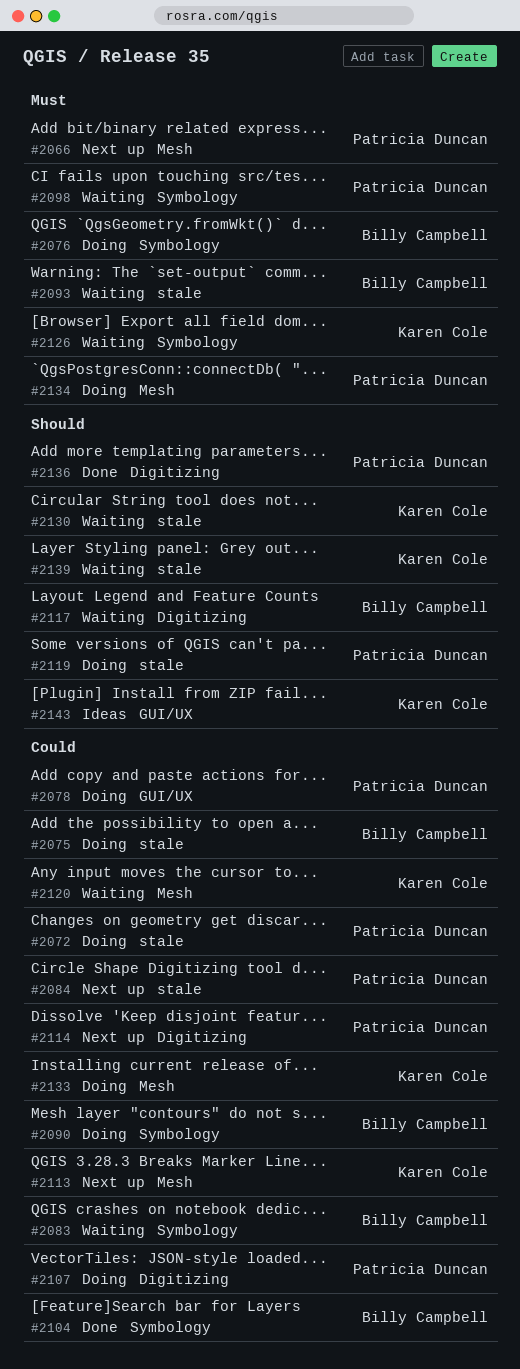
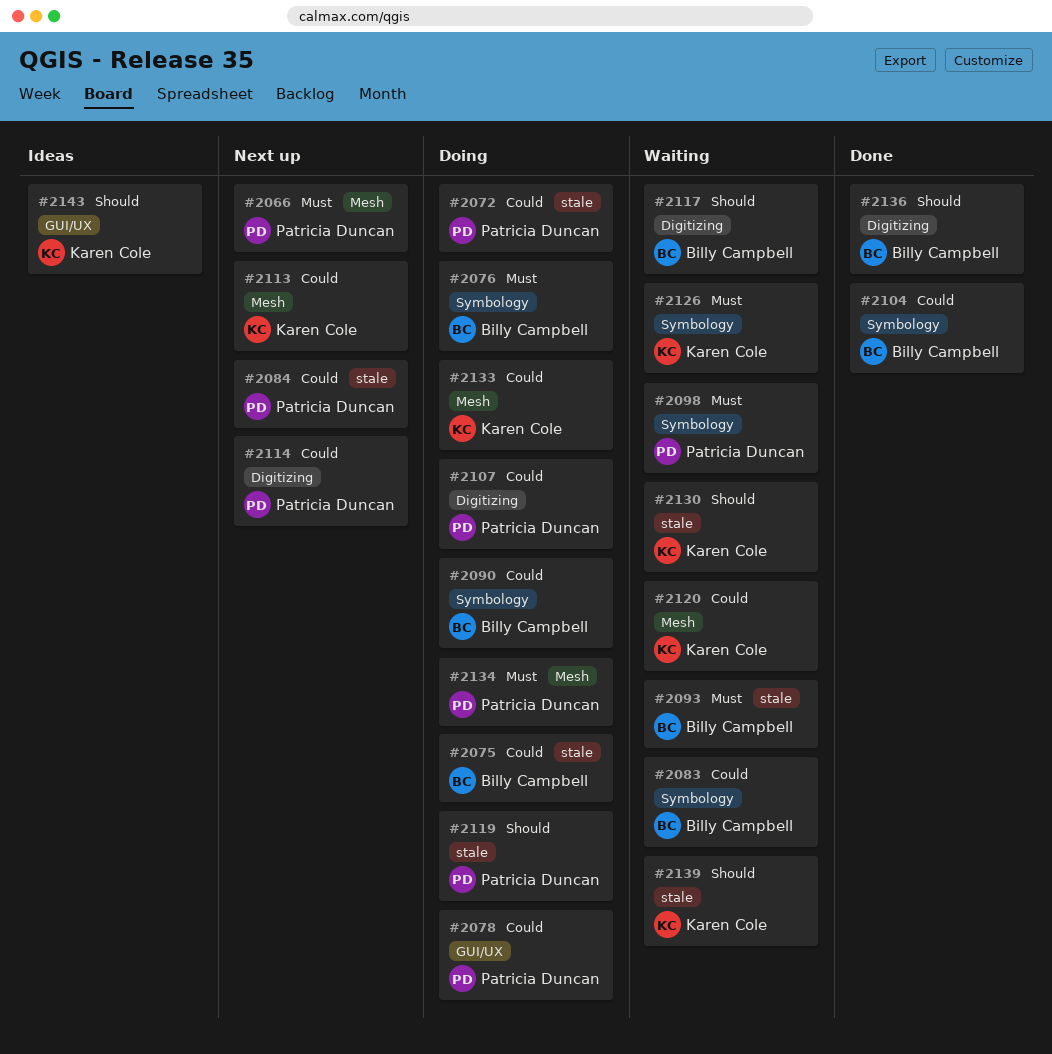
#2136, owner: Patricia Duncan -> Billy Campbell

